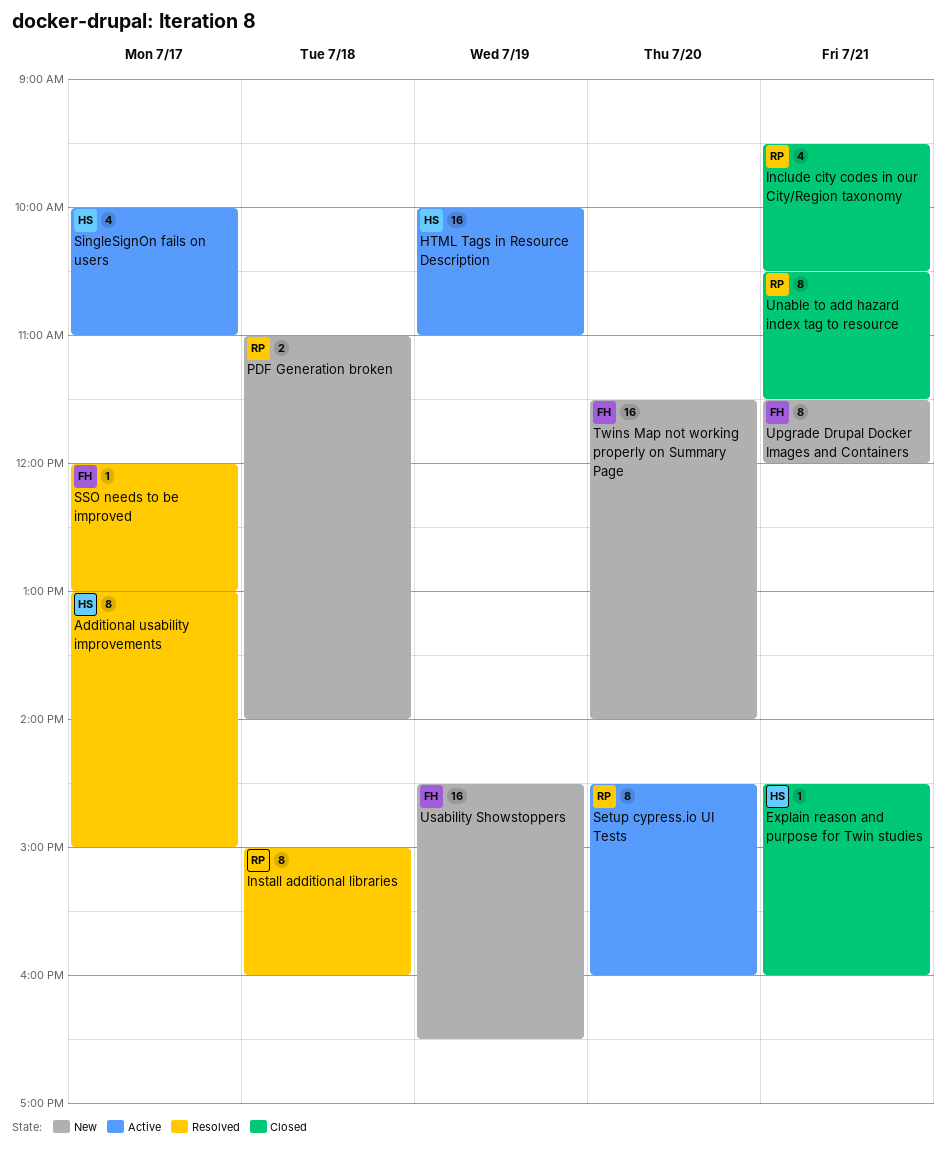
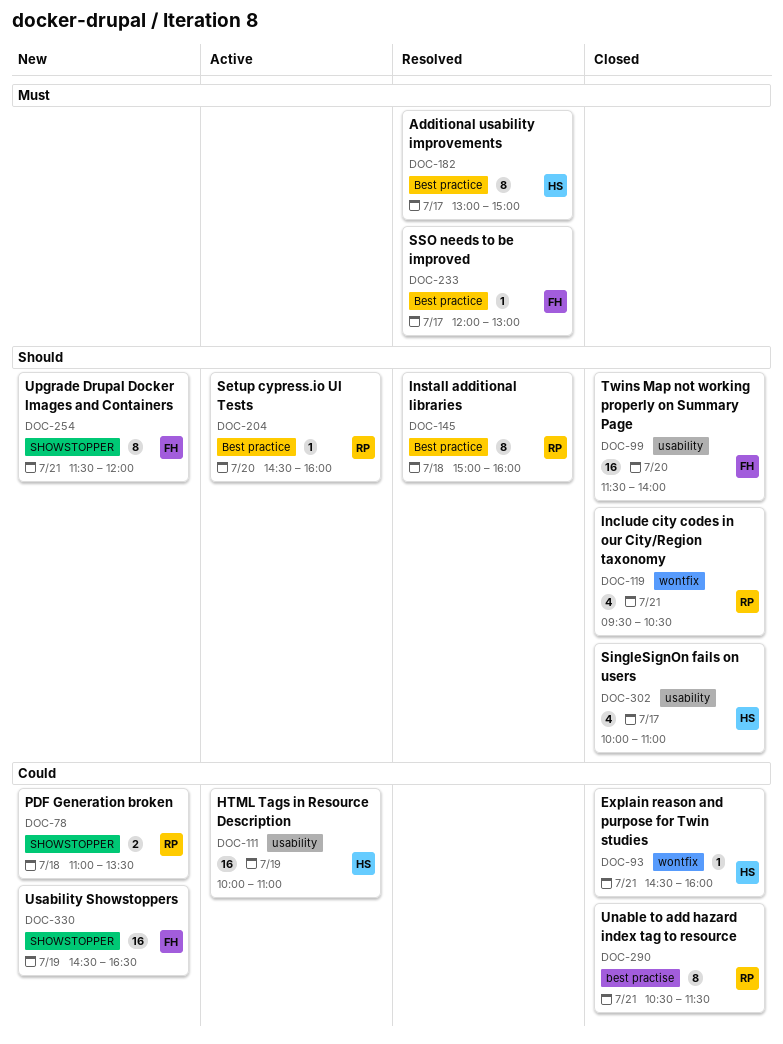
PDF Generation broken, ends: 14:00 -> 13:30
Setup cypress.io UI Tests, estimate: 8 -> 1
SingleSignOn fails on users, status: Active -> Closed
Twins Map not working properly on Summary Page, status: New -> Closed

